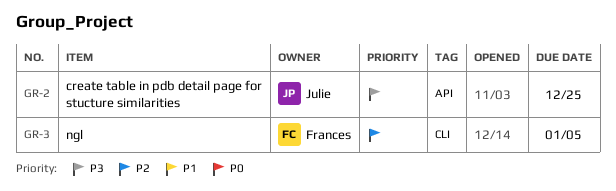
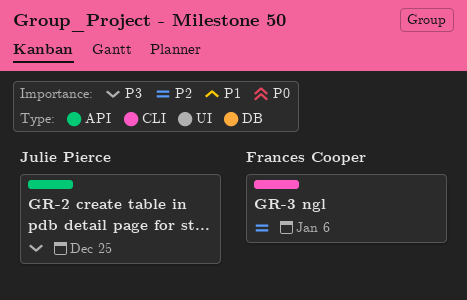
GR-3, due: Jan 5 -> Jan 6

